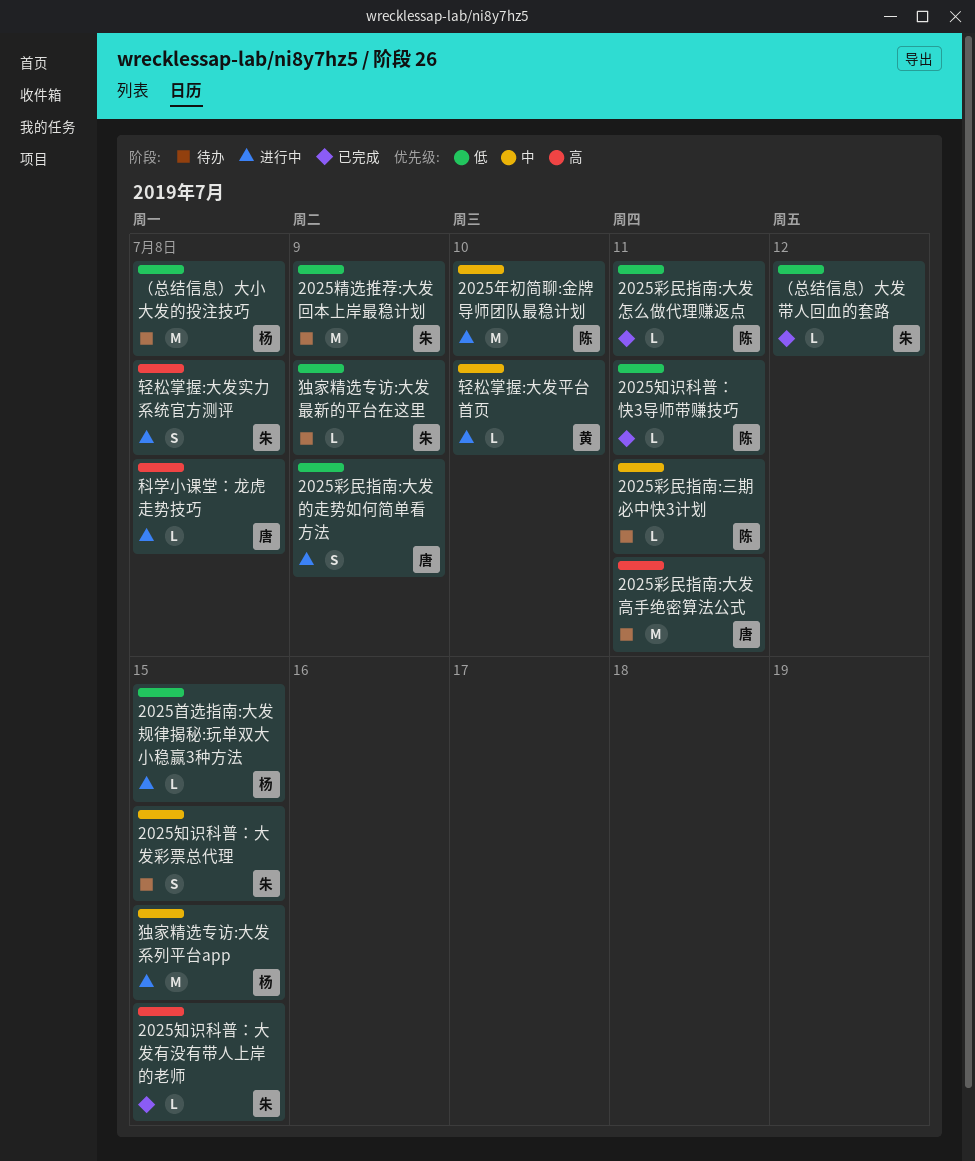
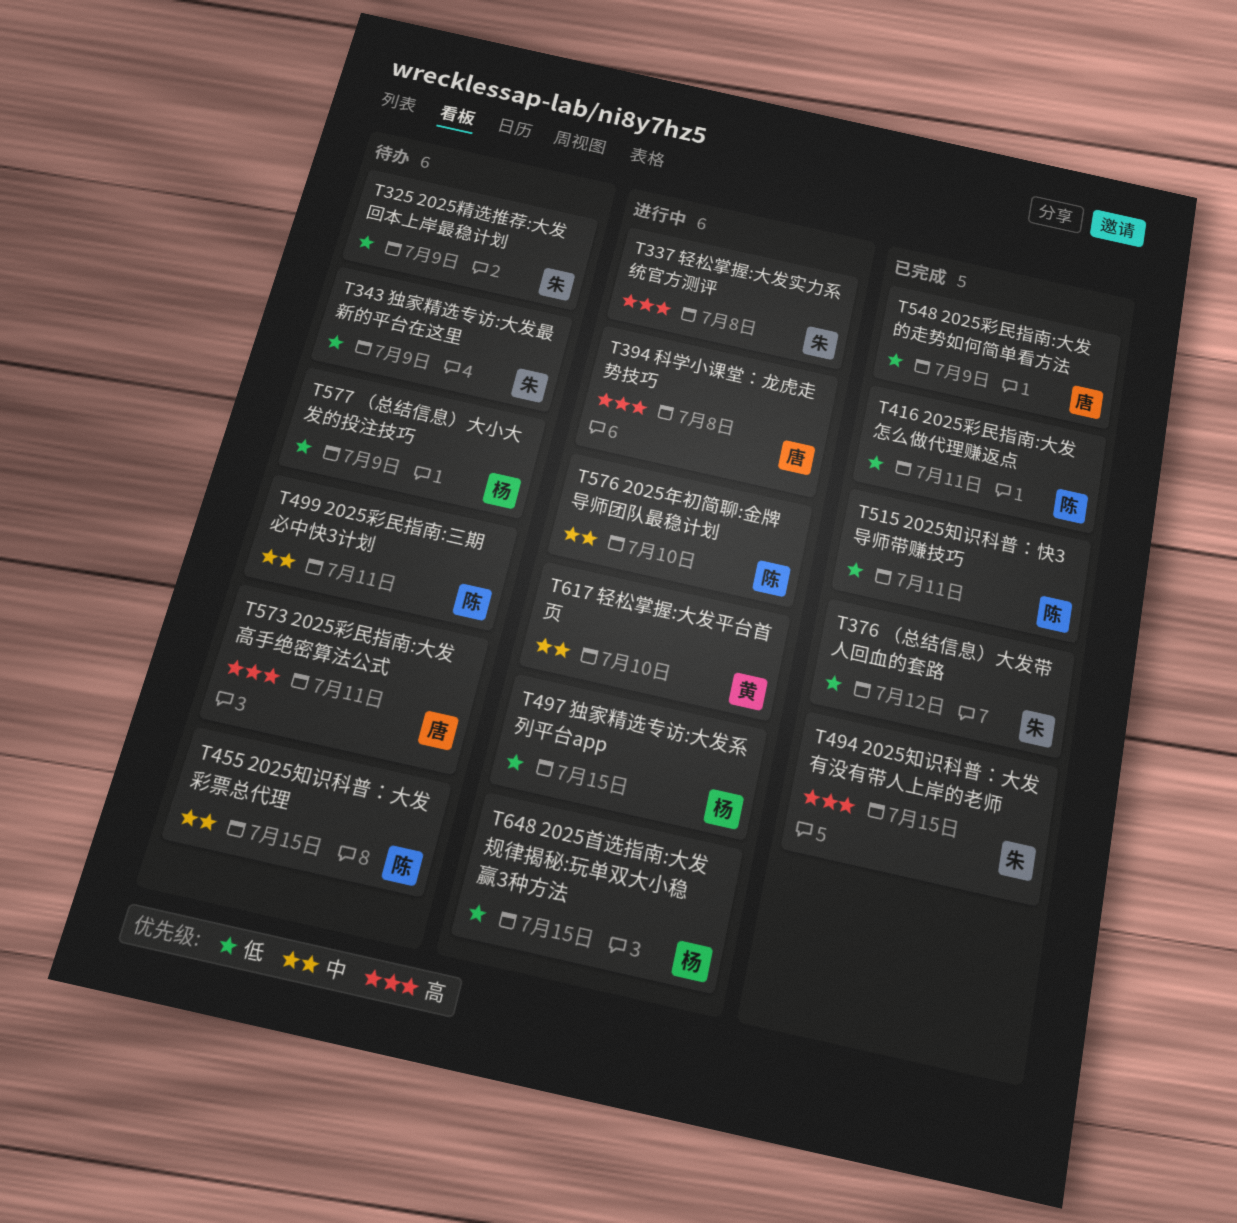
2025彩民指南:大发的走势如何简单看方法, status: 进行中 -> 已完成
2025知识科普：大发彩票总代理, owner: 朱 -> 陈
独家精选专访:大发系列平台app, priority: 中 -> 低
（总结信息）大小大发的投注技巧, due: Jul 8 -> Jul 9

